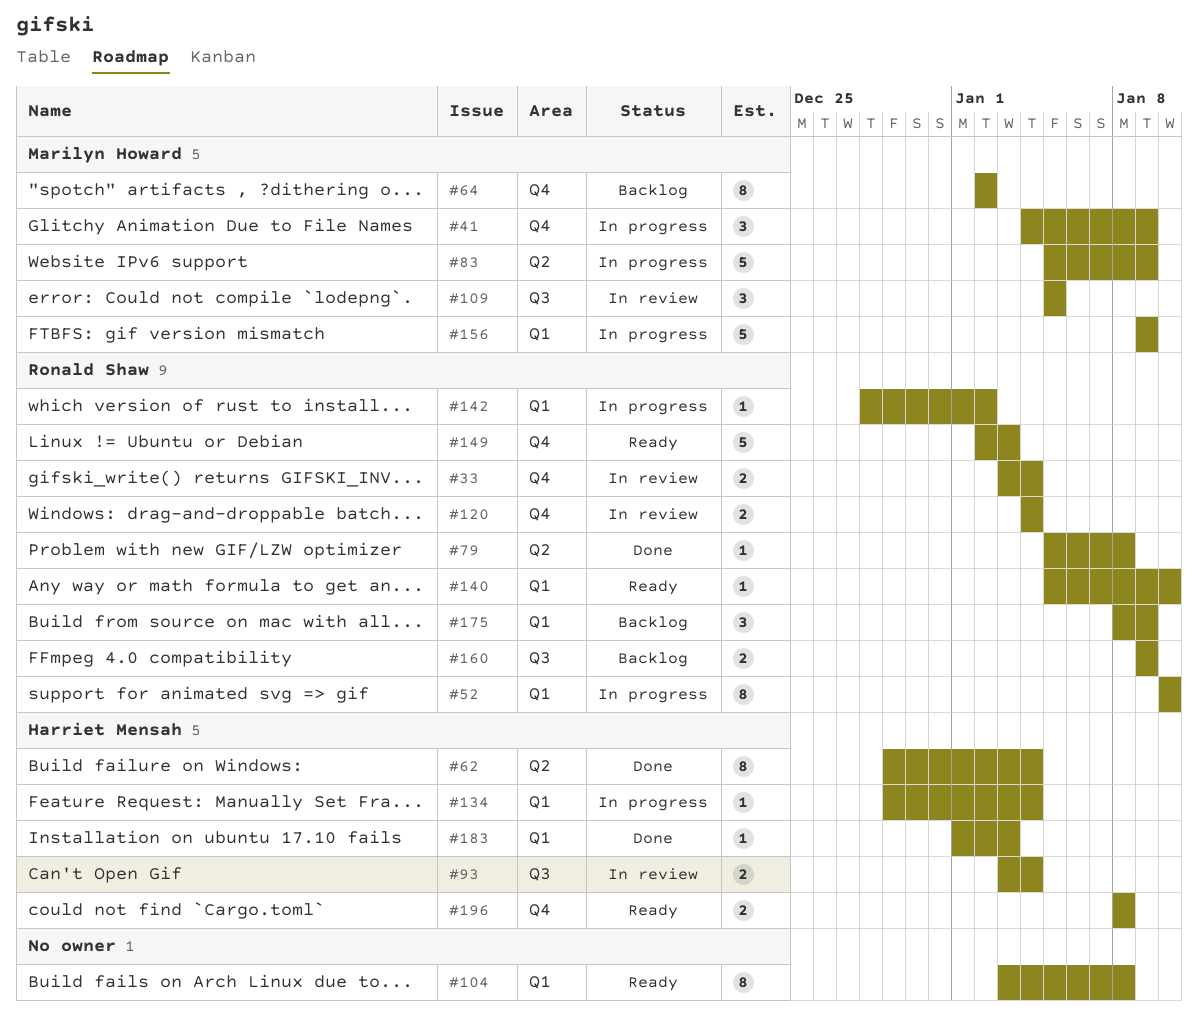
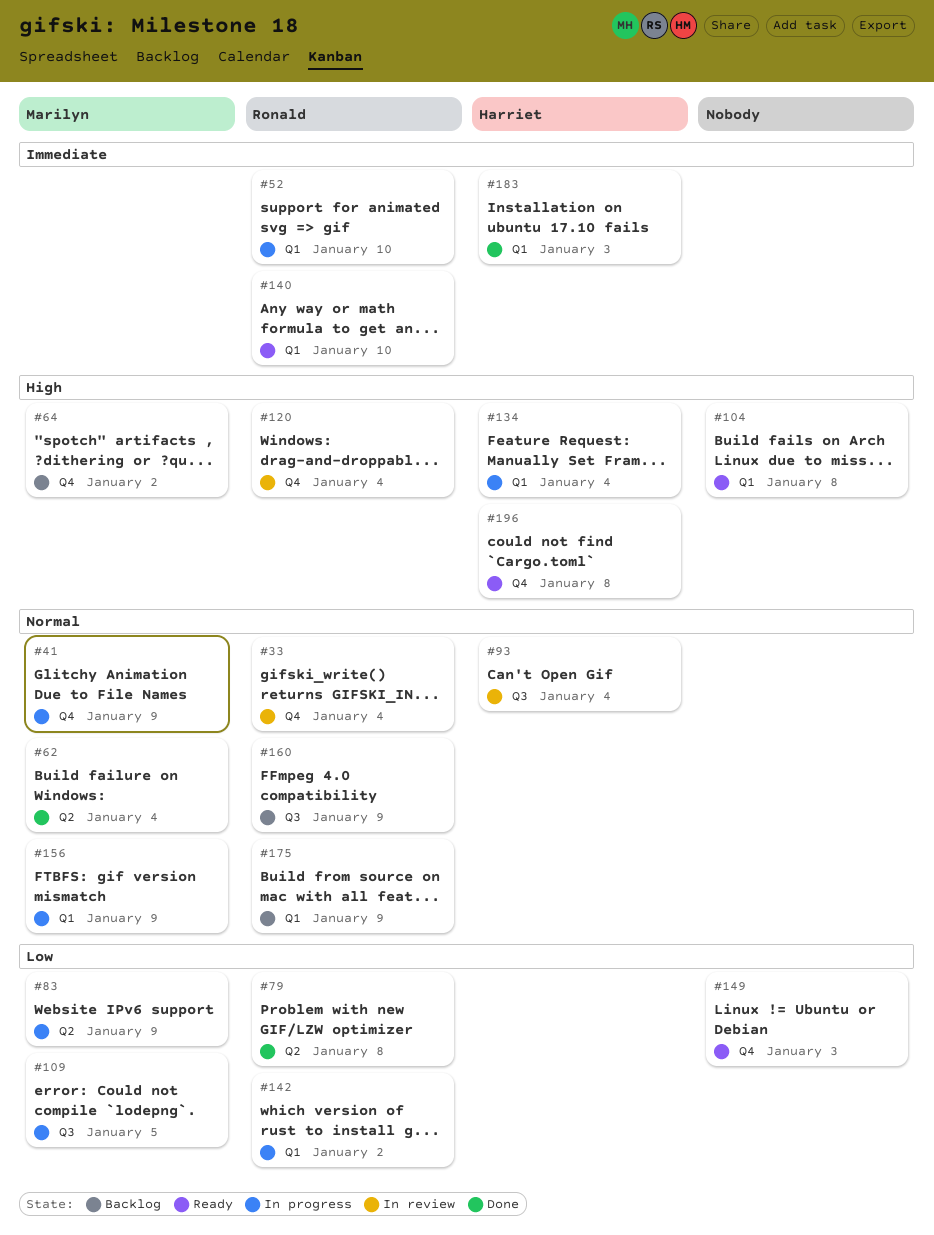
#62, owner: Harriet Mensah -> Marilyn Howard
#109, status: In review -> In progress
#149, owner: Ronald Shaw -> none

